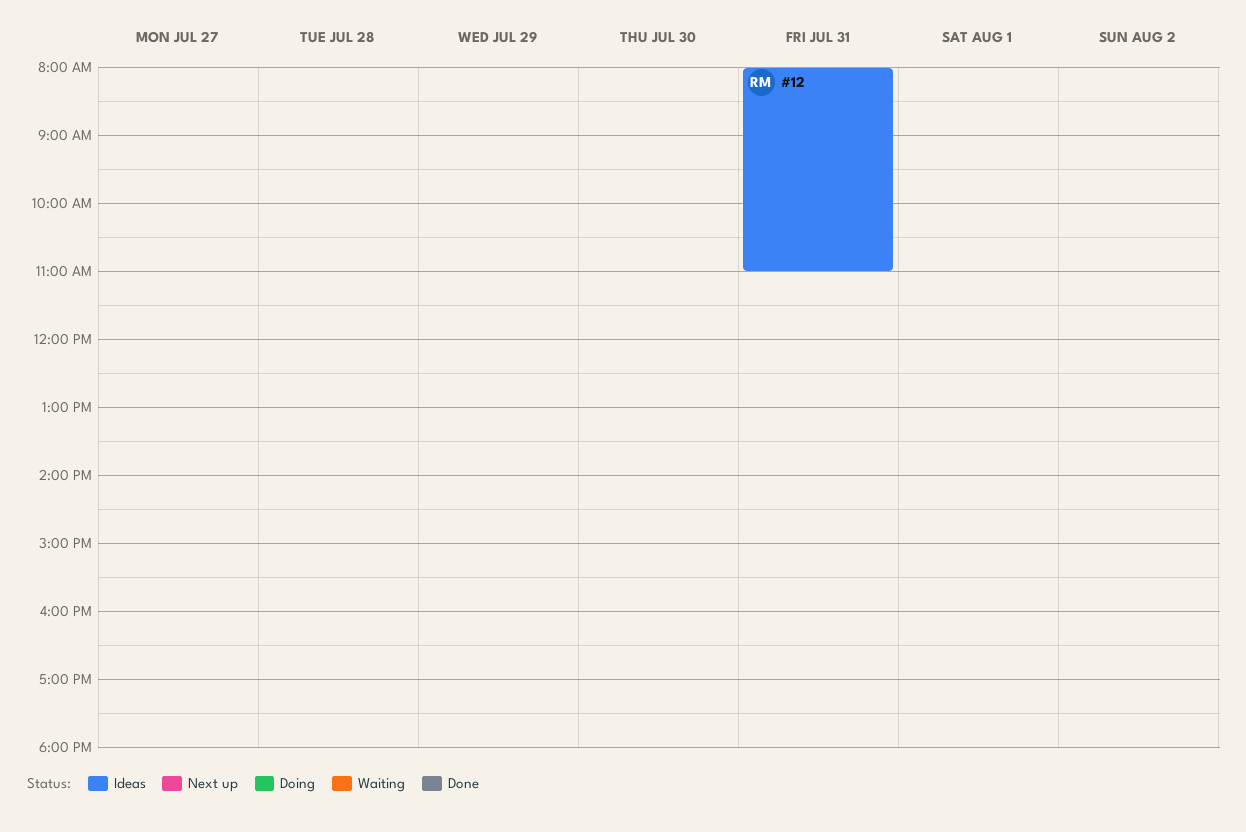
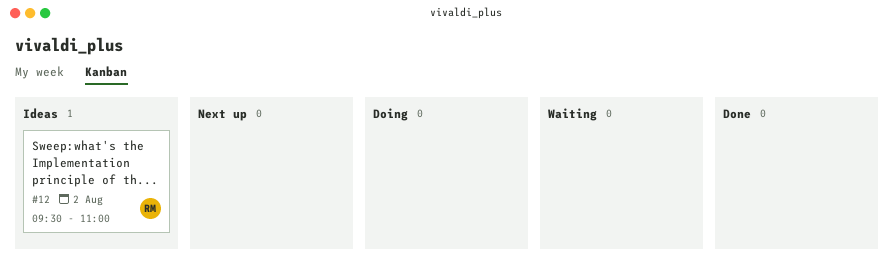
#12, day: Jul 31 -> Aug 2
#12, begins: 08:00 -> 09:30

